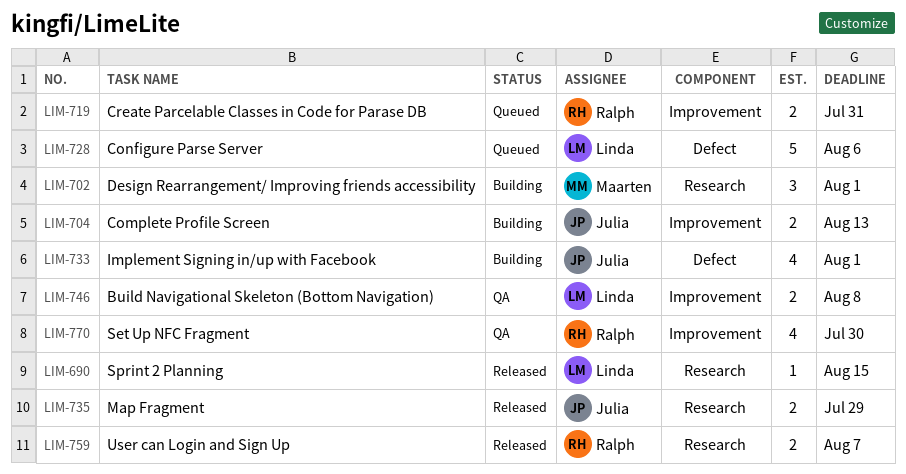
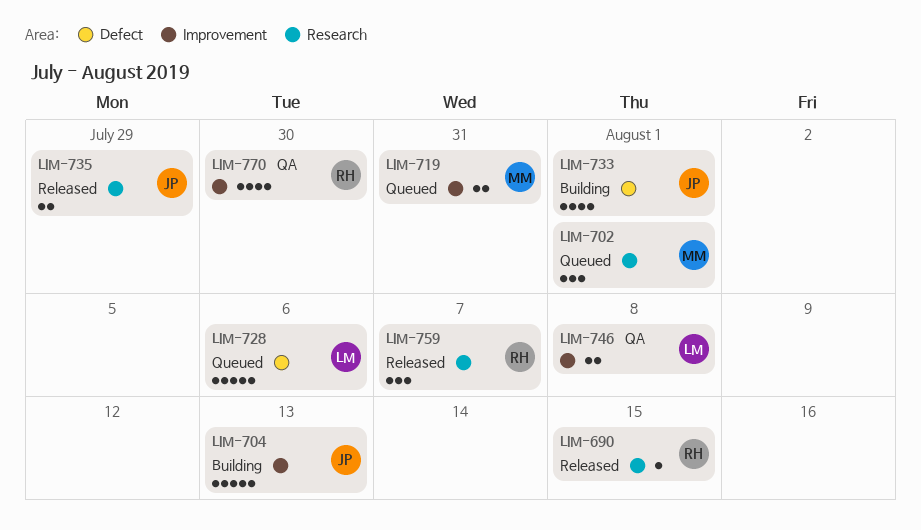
LIM-690, owner: Linda -> Ralph
LIM-702, status: Building -> Queued
LIM-704, estimate: 2 -> 5
LIM-719, owner: Ralph -> Maarten
LIM-759, estimate: 2 -> 3

